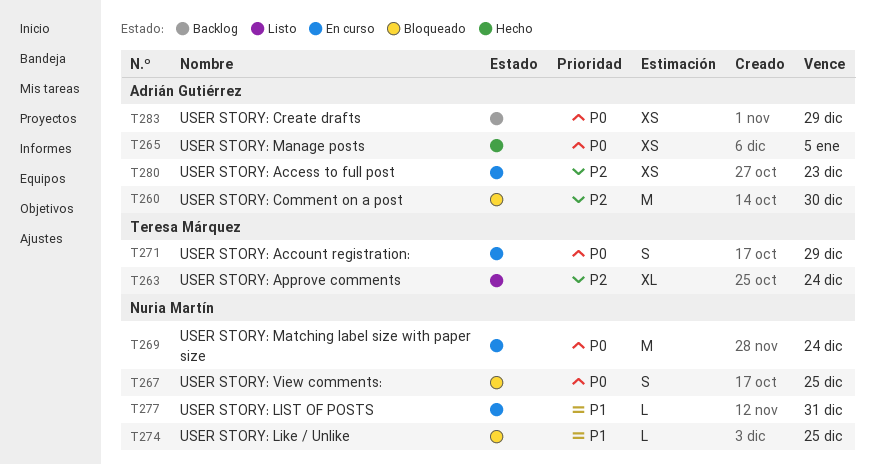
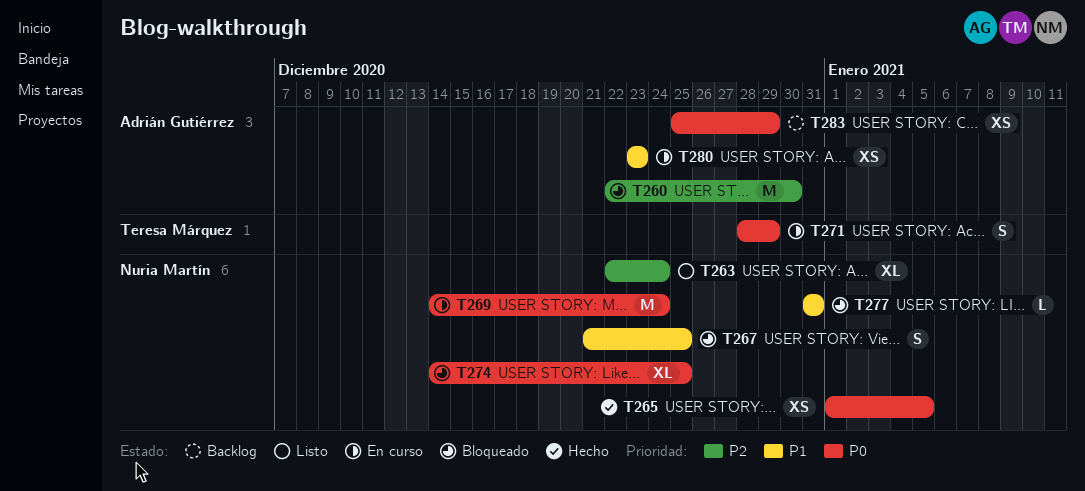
T263, owner: Teresa Márquez -> Nuria Martín
T265, owner: Adrián Gutiérrez -> Nuria Martín
T267, priority: P0 -> P1
T274, priority: P1 -> P0
T274, estimate: L -> XL
T277, status: En curso -> Bloqueado
T280, priority: P2 -> P1

